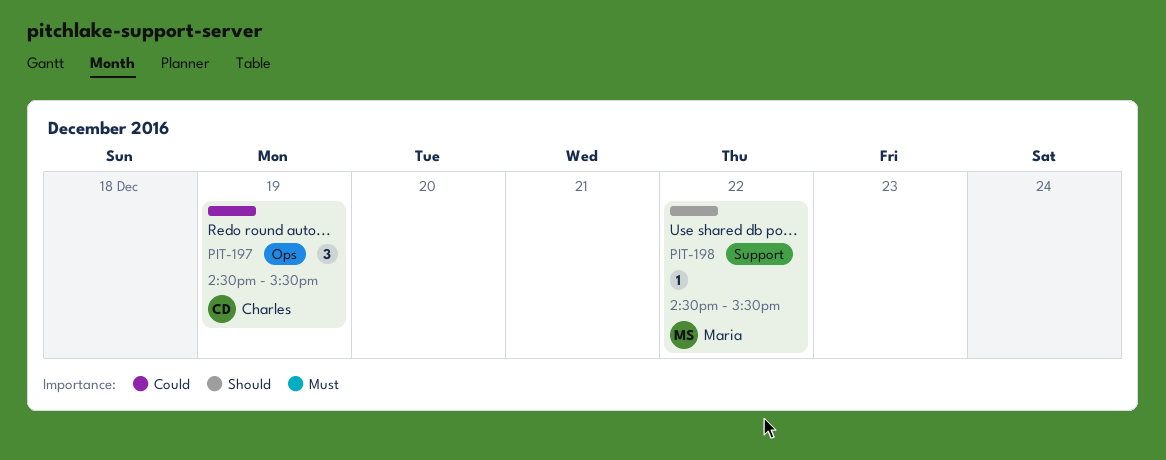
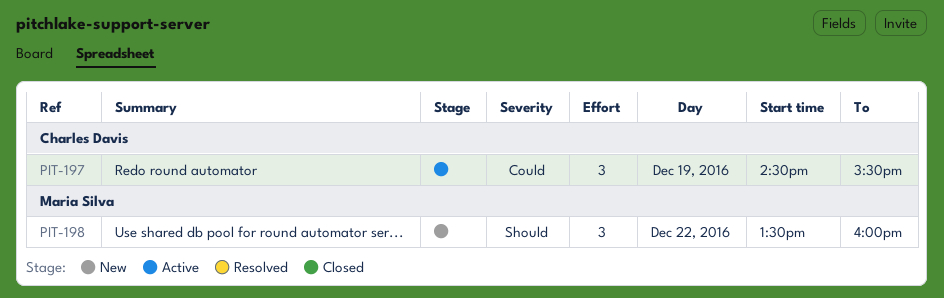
PIT-198, estimate: 1 -> 3
PIT-198, begins: 14:30 -> 13:30
PIT-198, ends: 15:30 -> 16:00

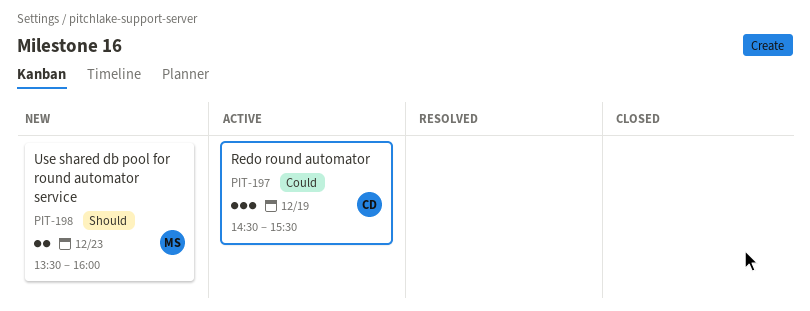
PIT-198, estimate: 3 -> 2
PIT-198, day: Dec 22 -> Dec 23

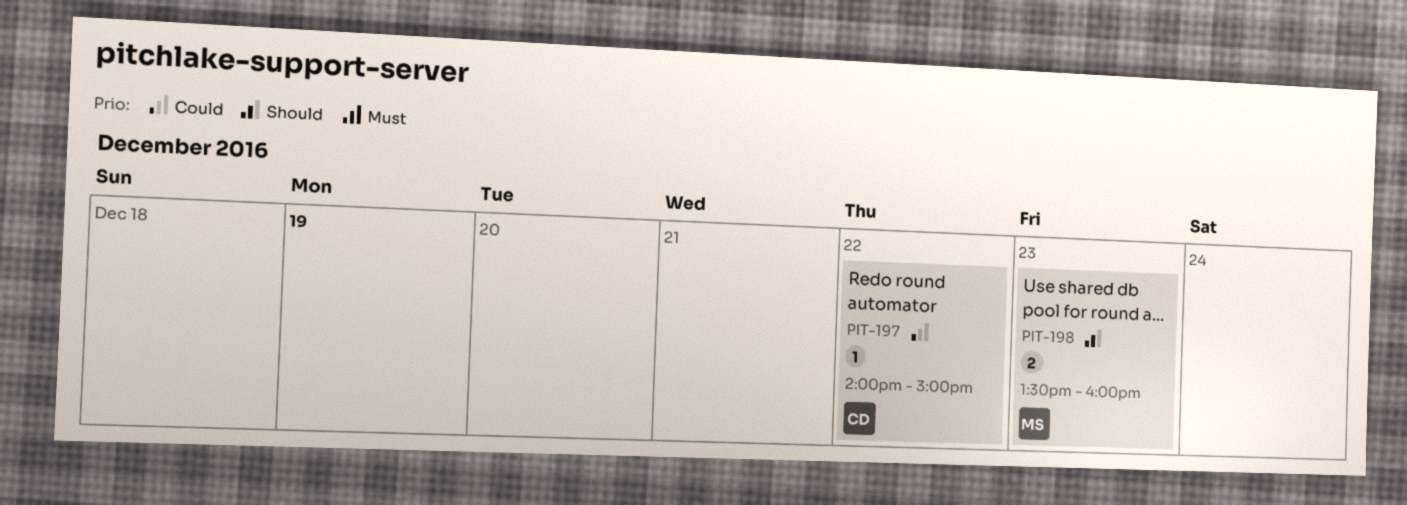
PIT-197, estimate: 3 -> 1
PIT-197, day: Dec 19 -> Dec 22
PIT-197, begins: 14:30 -> 14:00
PIT-197, ends: 15:30 -> 15:00

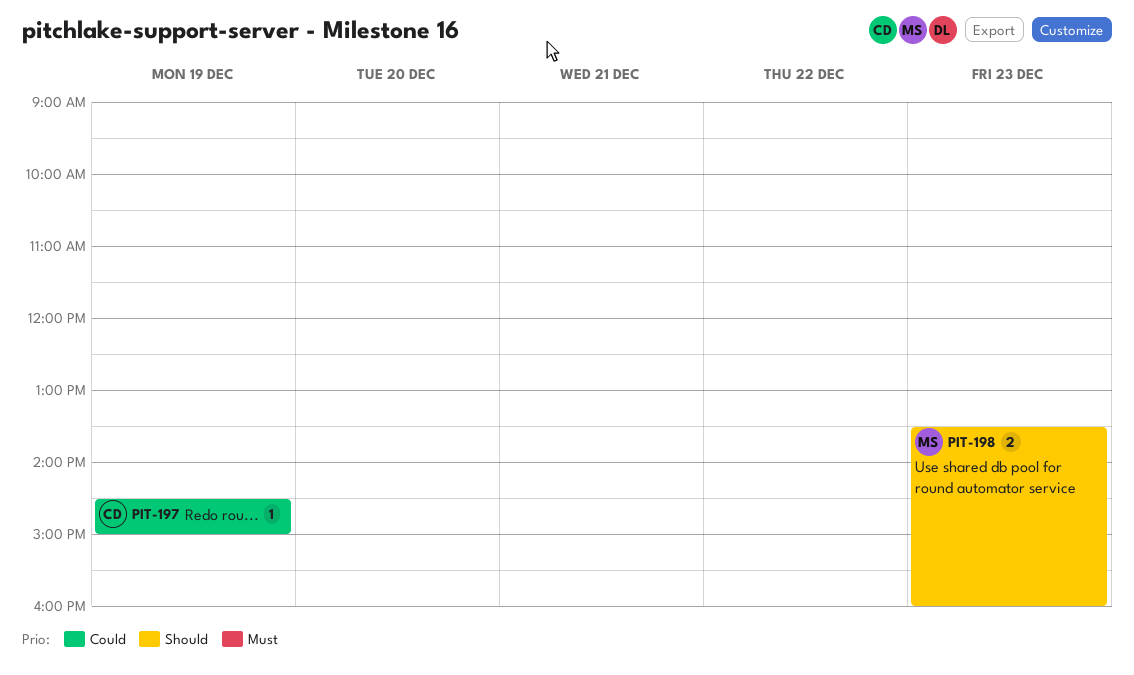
PIT-197, day: Dec 22 -> Dec 19
PIT-197, begins: 14:00 -> 14:30

